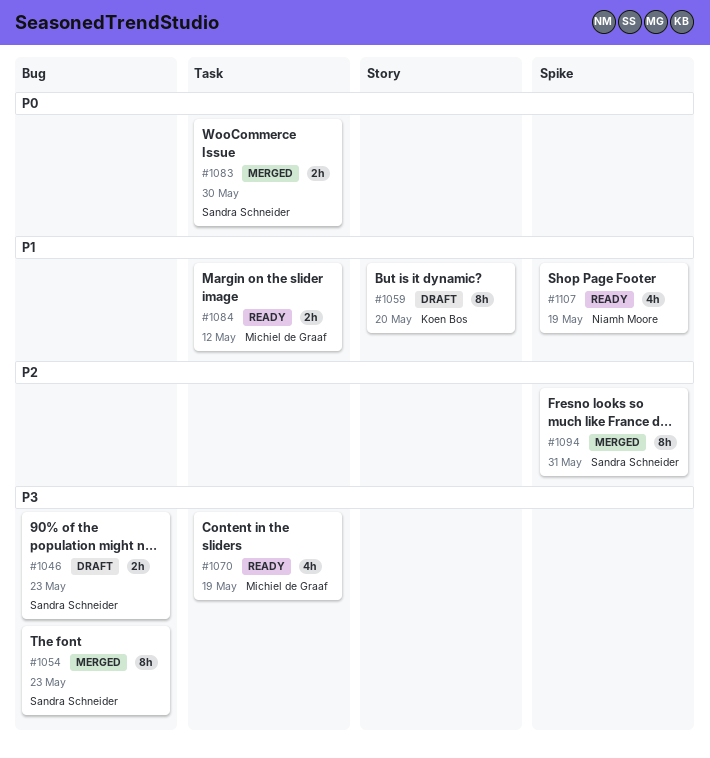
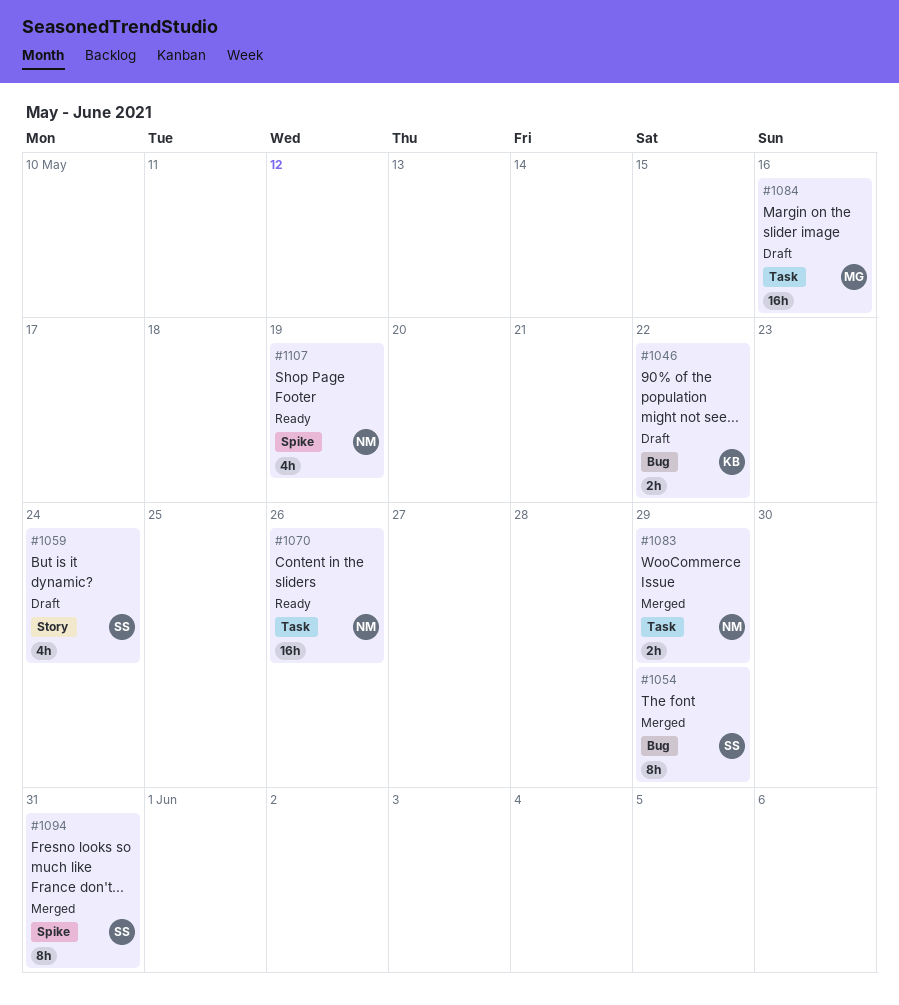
#1046, owner: Sandra Schneider -> Koen Bos
#1046, due: May 23 -> May 22
#1054, due: May 23 -> May 29
#1059, owner: Koen Bos -> Sandra Schneider
#1059, estimate: 8h -> 4h
#1059, due: May 20 -> May 24
#1070, owner: Michiel de Graaf -> Niamh Moore
#1070, estimate: 4h -> 16h
#1070, due: May 19 -> May 26
#1083, owner: Sandra Schneider -> Niamh Moore
#1083, due: May 30 -> May 29
#1084, status: Ready -> Draft
#1084, estimate: 2h -> 16h
#1084, due: May 12 -> May 16

